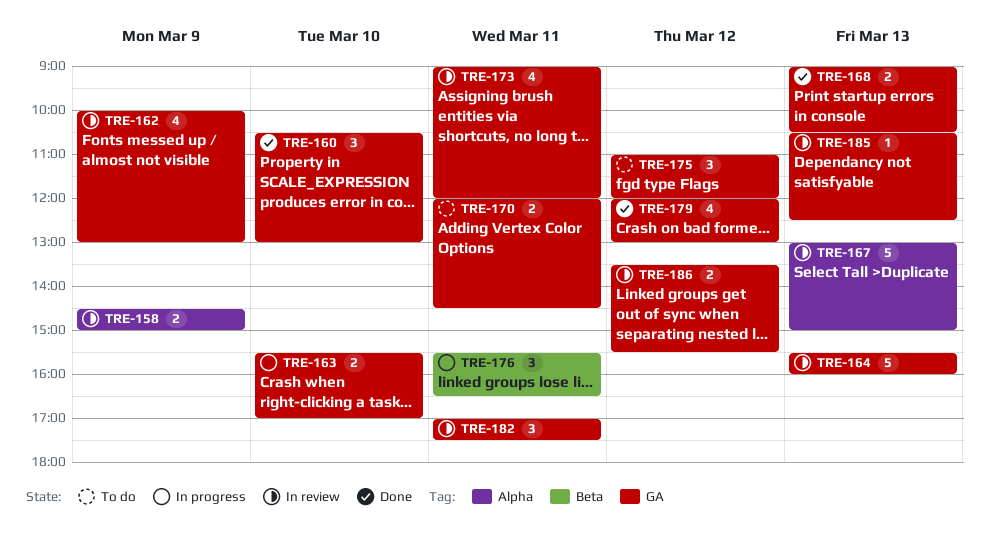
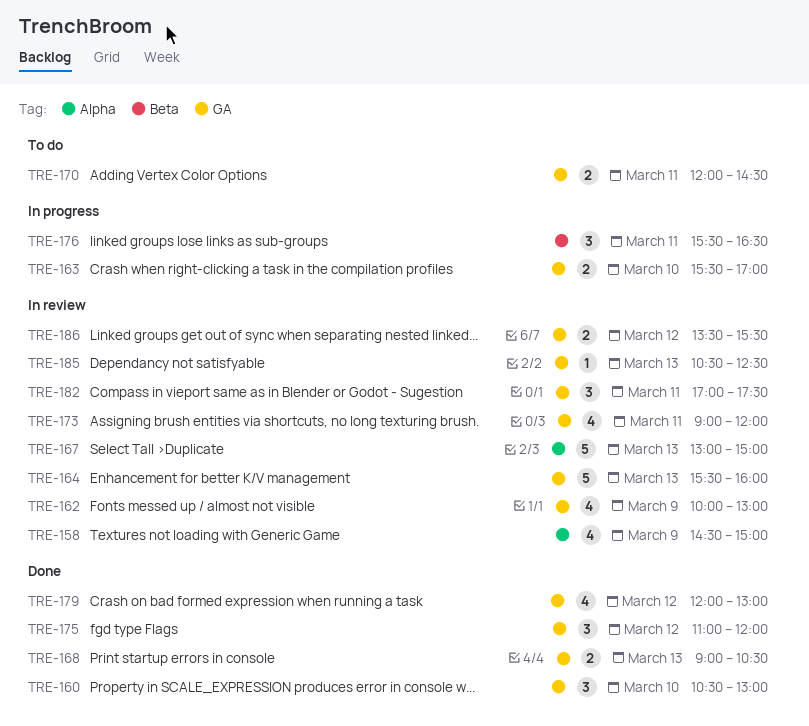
TRE-158, estimate: 2 -> 4
TRE-175, status: To do -> Done

